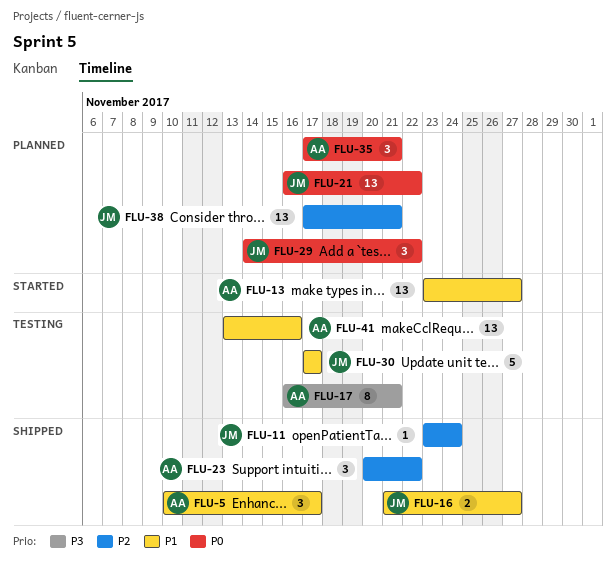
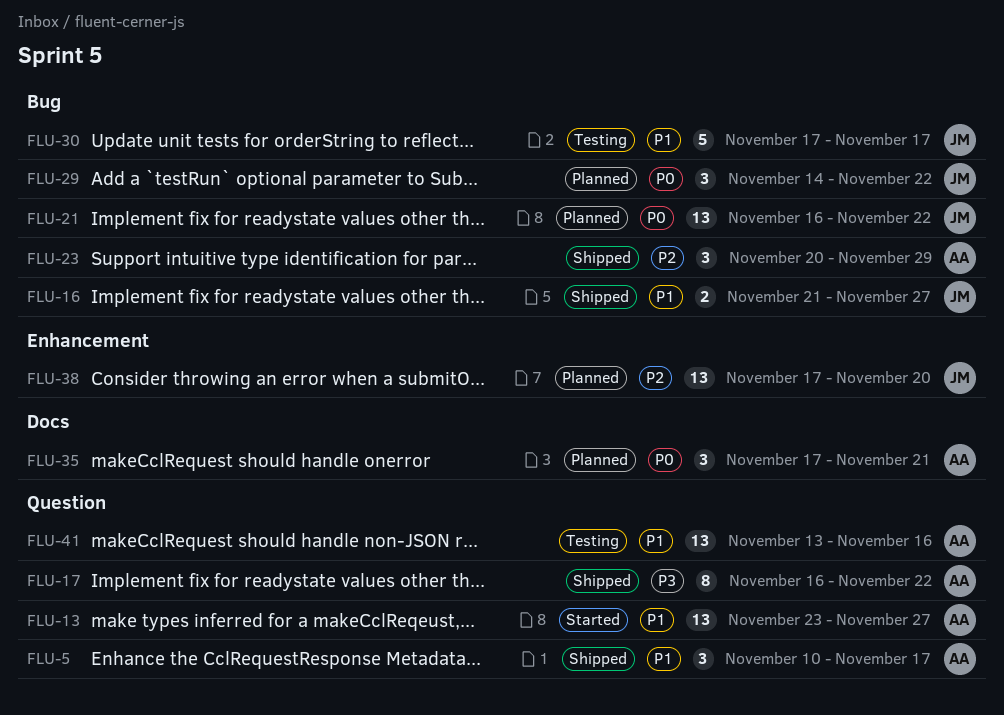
FLU-11: present -> none
FLU-17, status: Testing -> Shipped
FLU-17, due: Nov 21 -> Nov 22
FLU-23, due: Nov 22 -> Nov 29
FLU-38, due: Nov 21 -> Nov 20

